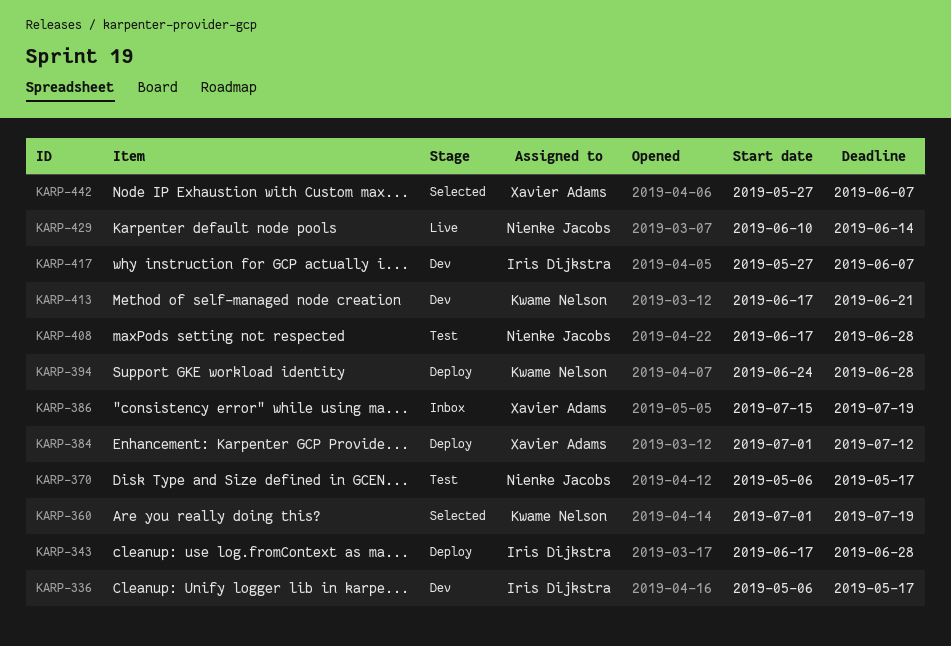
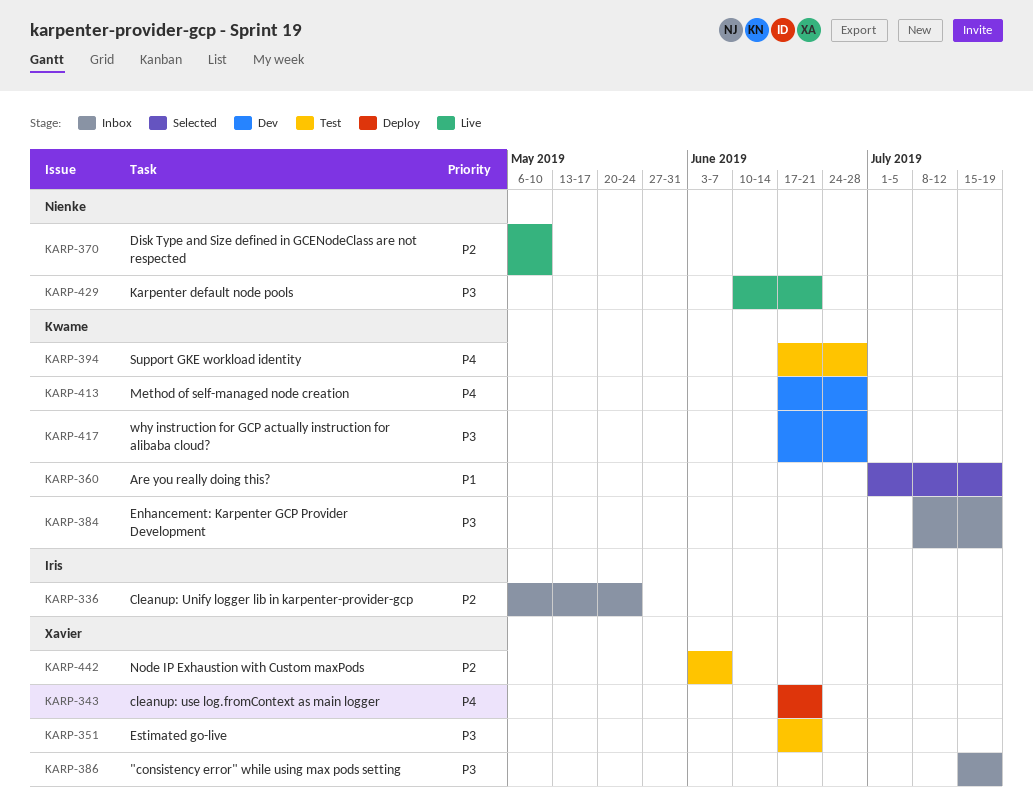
KARP-336, status: Dev -> Inbox
KARP-336, due: May 17 -> May 24
KARP-343, owner: Iris Dijkstra -> Xavier Adams
KARP-343, due: Jun 28 -> Jun 21
KARP-351: none -> present
KARP-370, status: Test -> Live
KARP-370, due: May 17 -> May 10
KARP-384, status: Deploy -> Inbox
KARP-384, owner: Xavier Adams -> Kwame Nelson
KARP-384, start: Jul 1 -> Jul 8
KARP-384, due: Jul 12 -> Jul 19
KARP-394, status: Deploy -> Test
KARP-394, start: Jun 24 -> Jun 17
KARP-408: present -> none
KARP-413, due: Jun 21 -> Jun 28
KARP-417, owner: Iris Dijkstra -> Kwame Nelson
KARP-417, start: May 27 -> Jun 17
KARP-417, due: Jun 7 -> Jun 28
KARP-429, due: Jun 14 -> Jun 21
KARP-442, status: Selected -> Test
KARP-442, start: May 27 -> Jun 3

